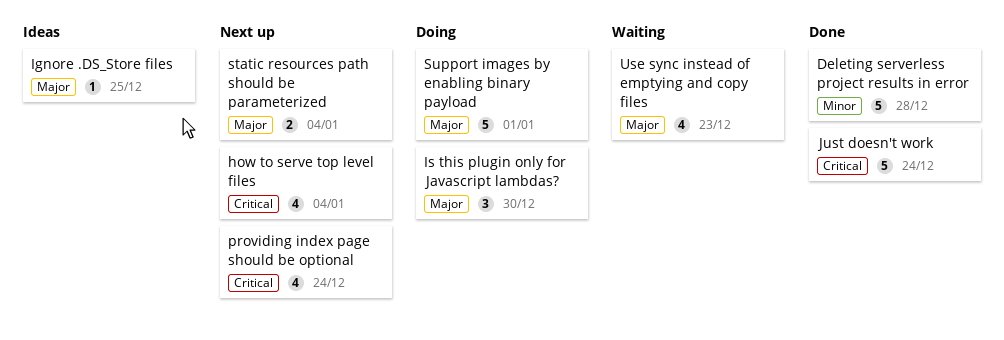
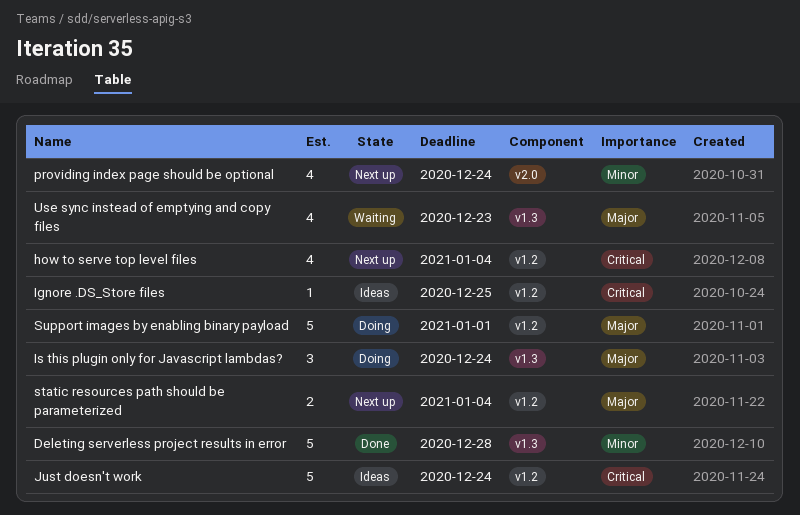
Ignore .DS_Store files, priority: Major -> Critical
Is this plugin only for Javascript lambdas?, due: Dec 30 -> Dec 24
Just doesn't work, status: Done -> Ideas
providing index page should be optional, priority: Critical -> Minor

